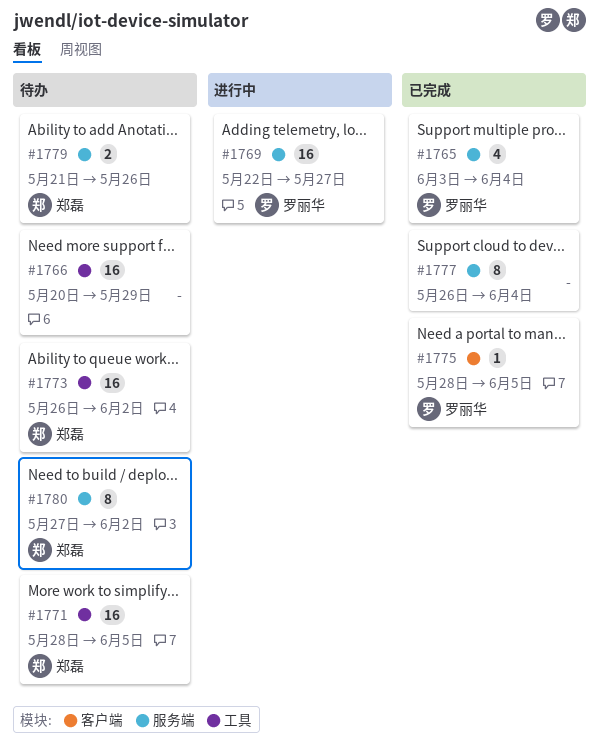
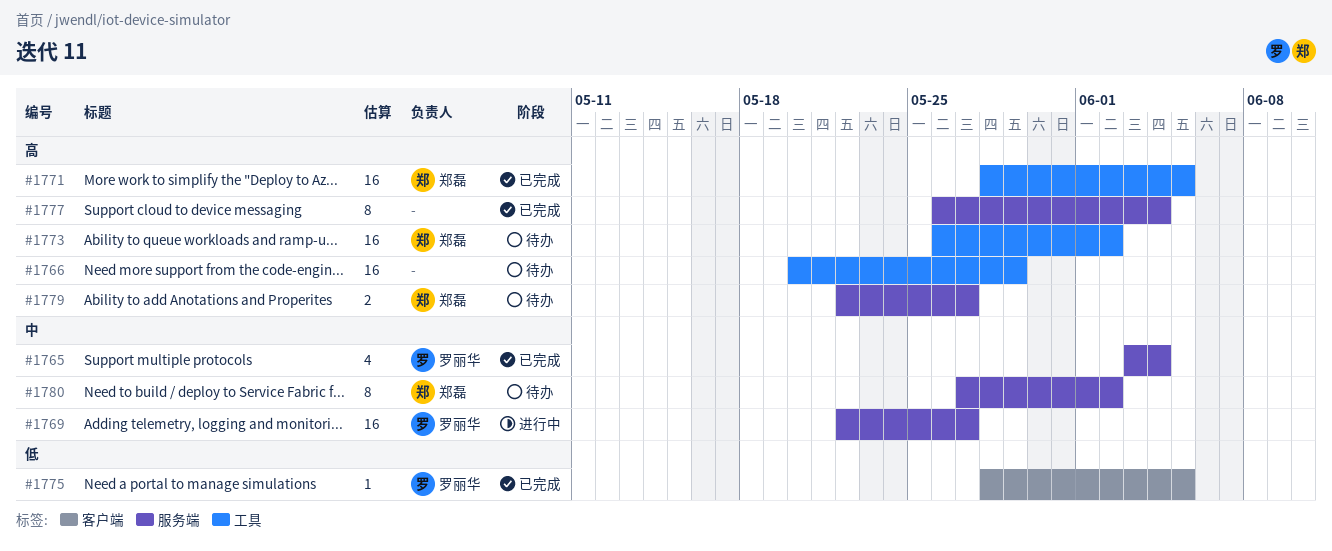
#1771, status: 待办 -> 已完成
#1779, start: May 21 -> May 22
#1779, due: May 26 -> May 27

